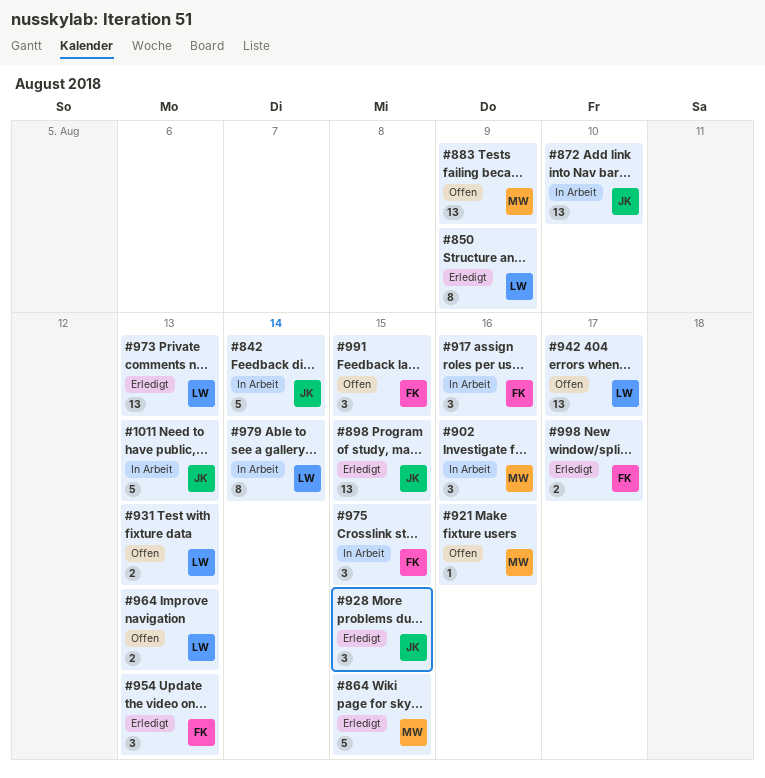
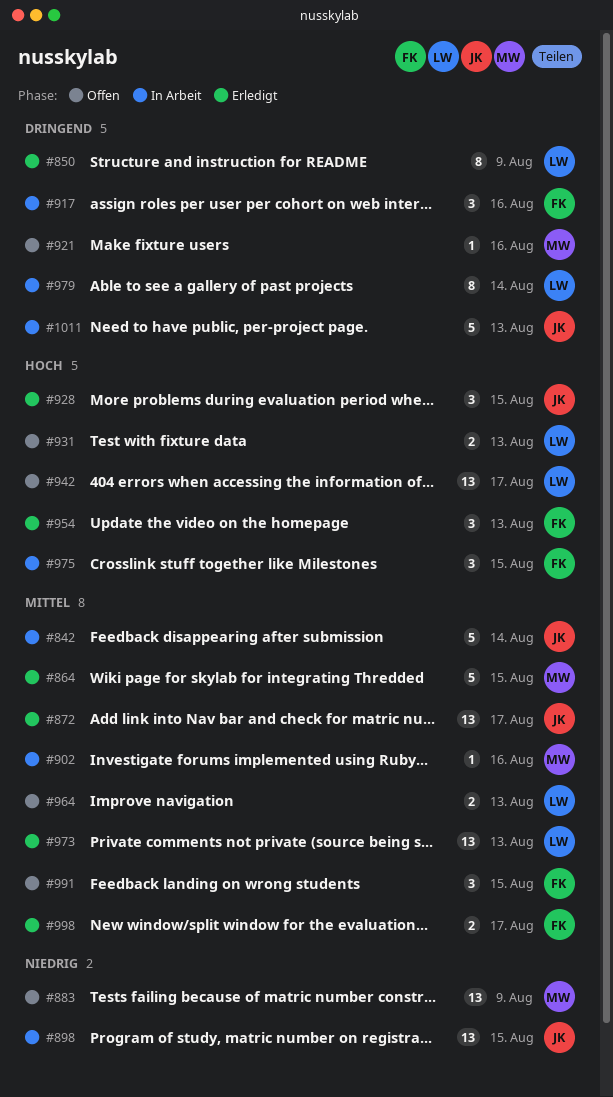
#872, status: In Arbeit -> Erledigt
#872, due: Aug 10 -> Aug 17
#898, status: Erledigt -> In Arbeit
#902, estimate: 3 -> 1

